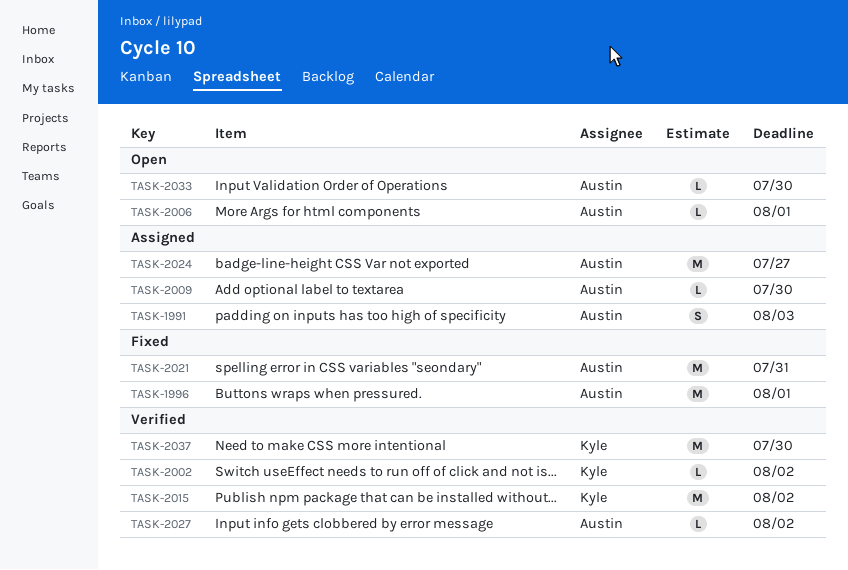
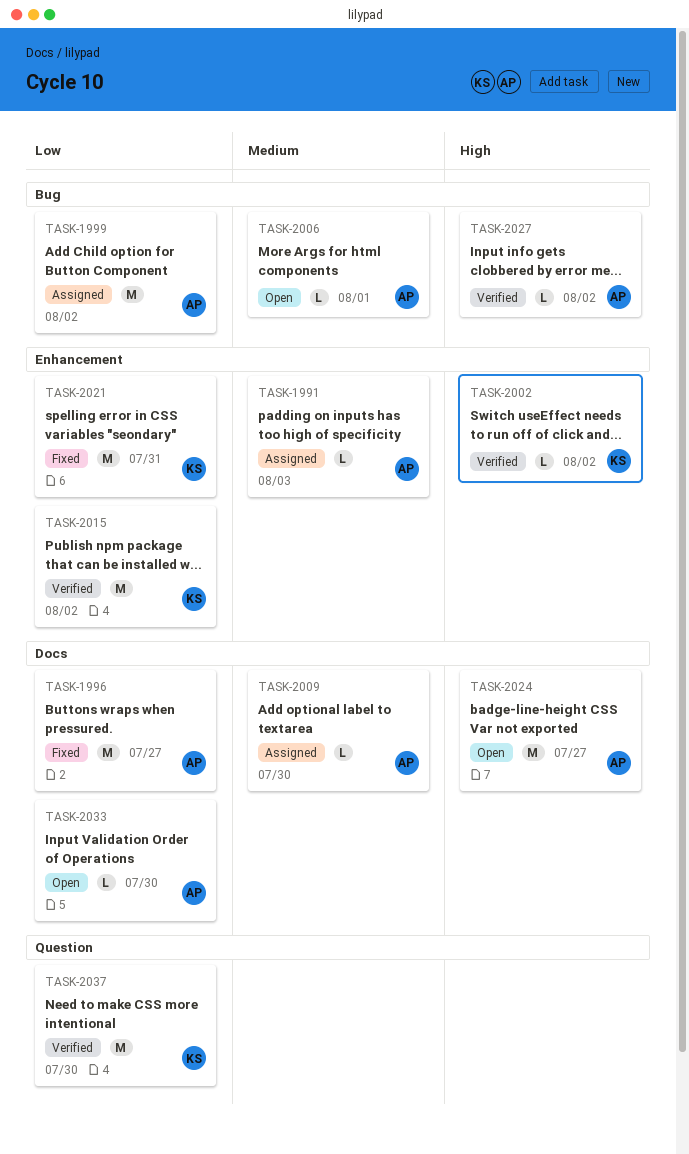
TASK-1991, estimate: S -> L
TASK-1996, due: Aug 1 -> Jul 27
TASK-1999: none -> present
TASK-2021, owner: Austin -> Kyle
TASK-2024, status: Assigned -> Open

